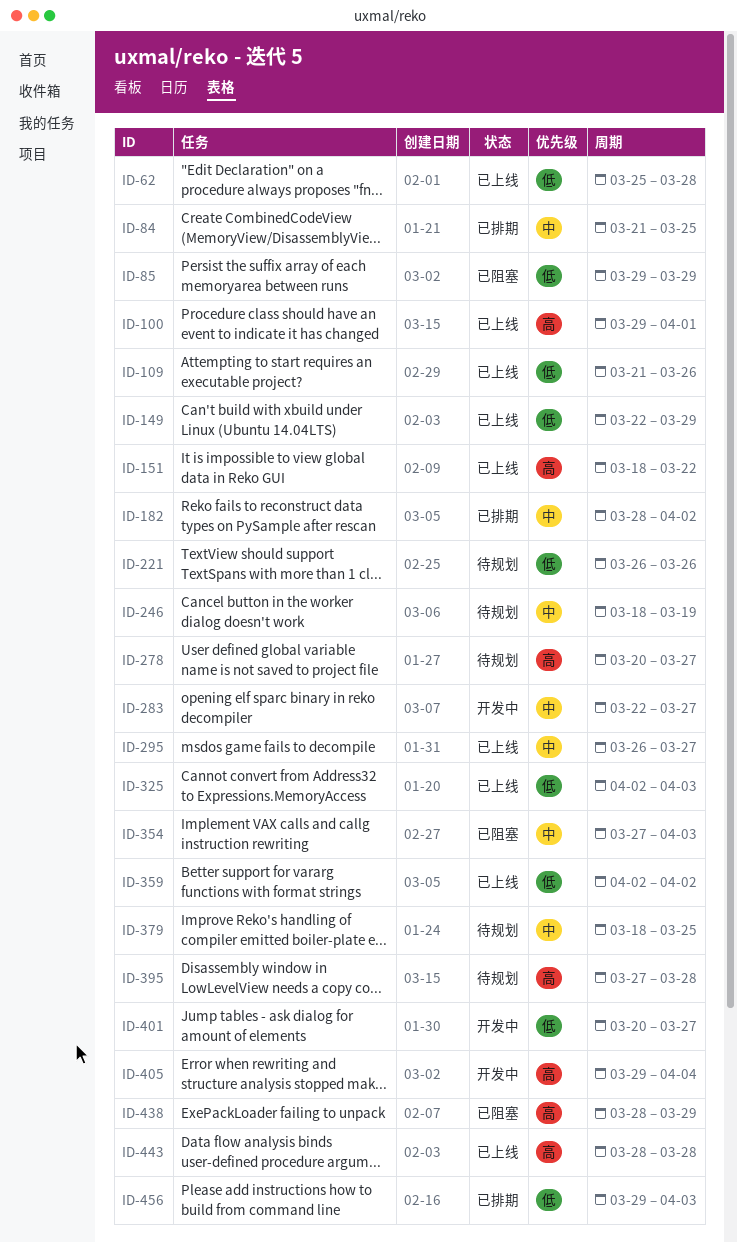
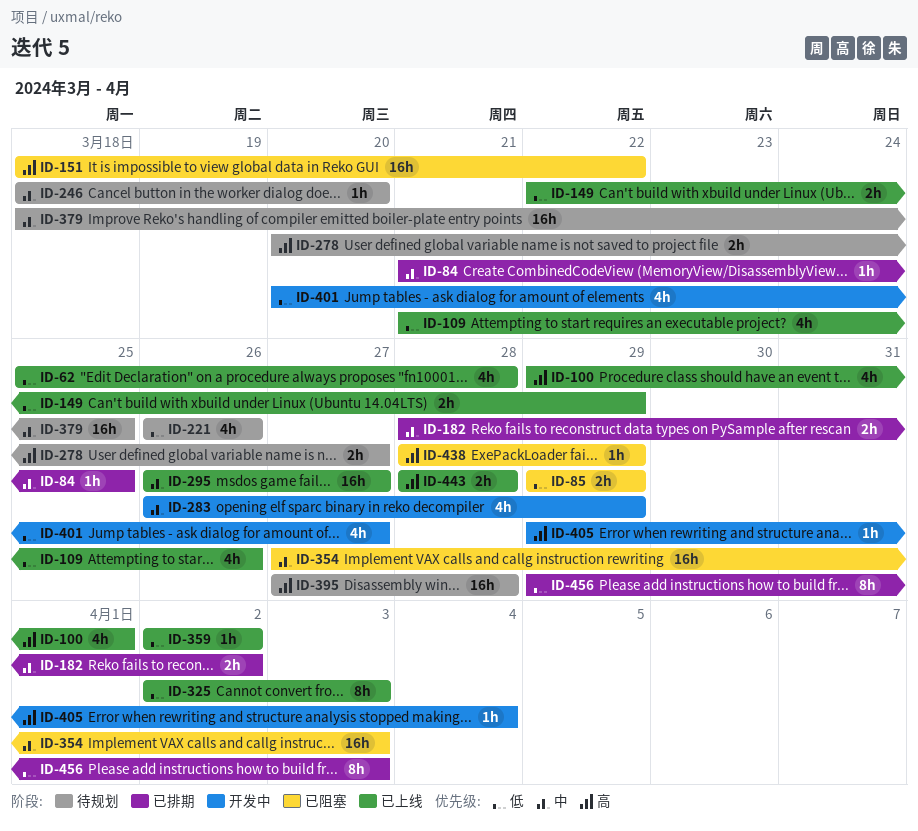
ID-151, status: 已上线 -> 已阻塞
ID-246, due: Mar 19 -> Mar 20
ID-283, start: Mar 22 -> Mar 26
ID-283, due: Mar 27 -> Mar 29

